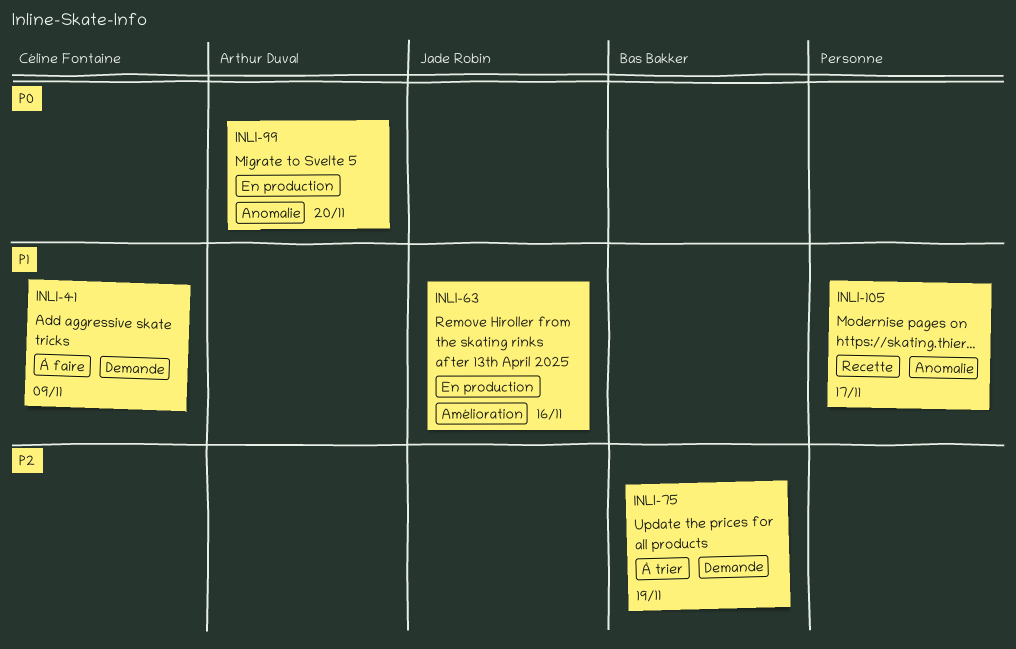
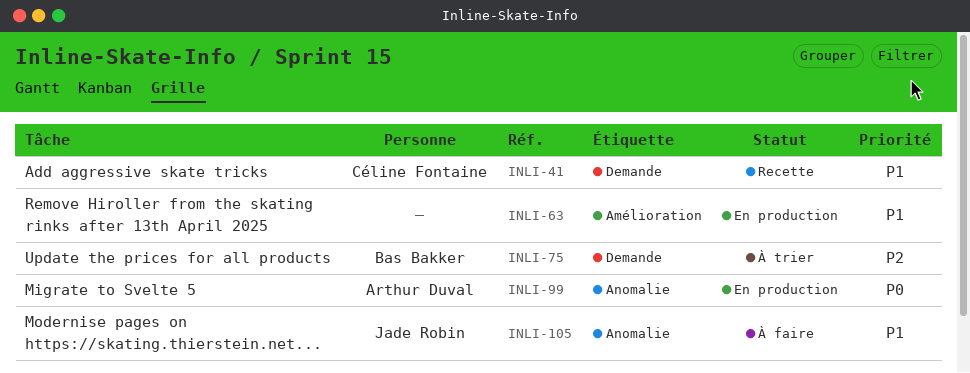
INLI-41, status: À faire -> Recette
INLI-63, owner: Jade Robin -> none
INLI-105, status: Recette -> À faire
INLI-105, owner: none -> Jade Robin

